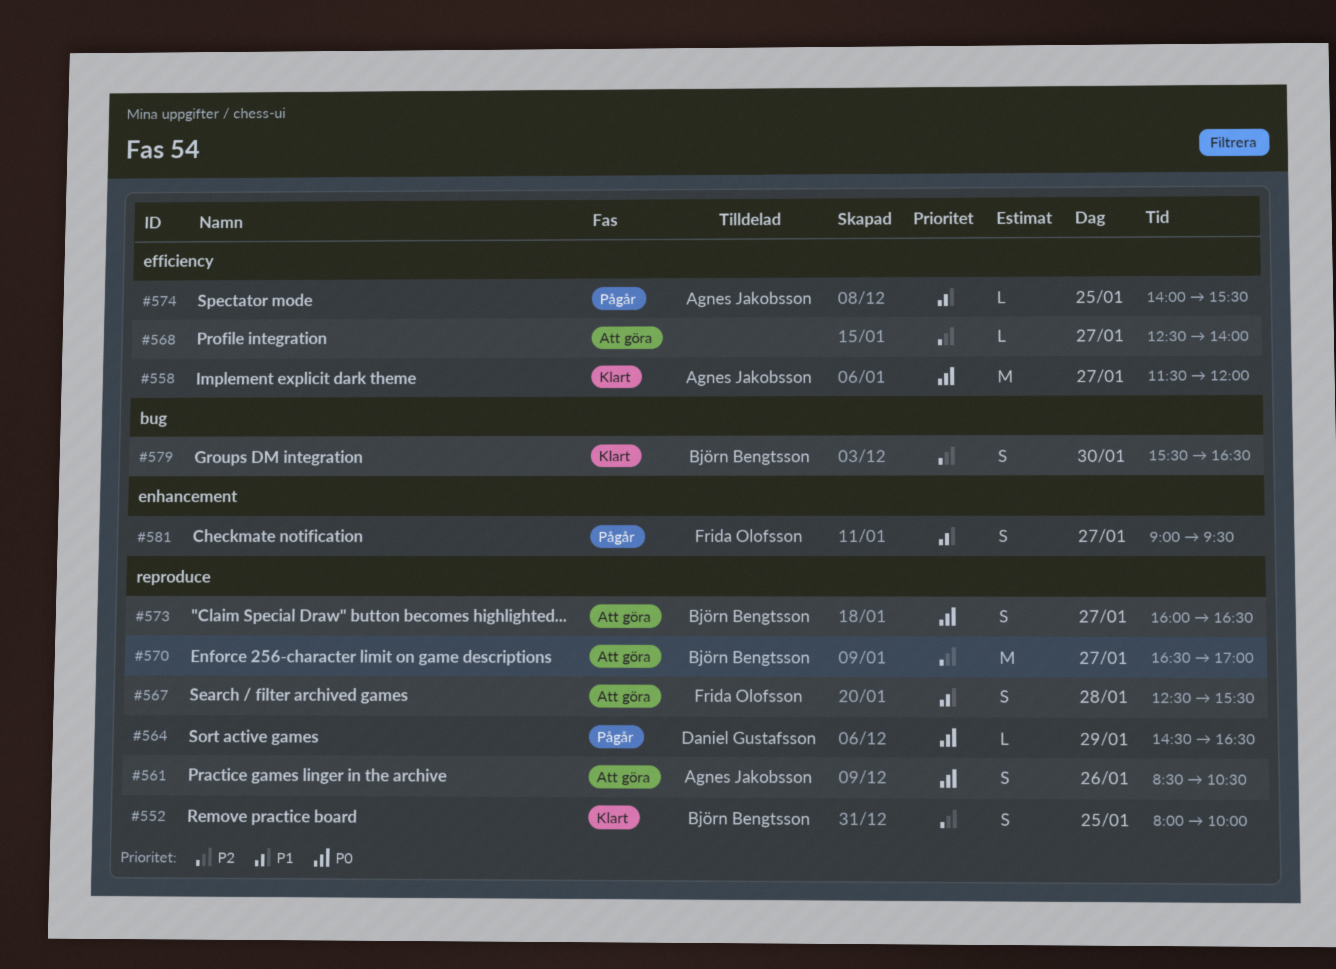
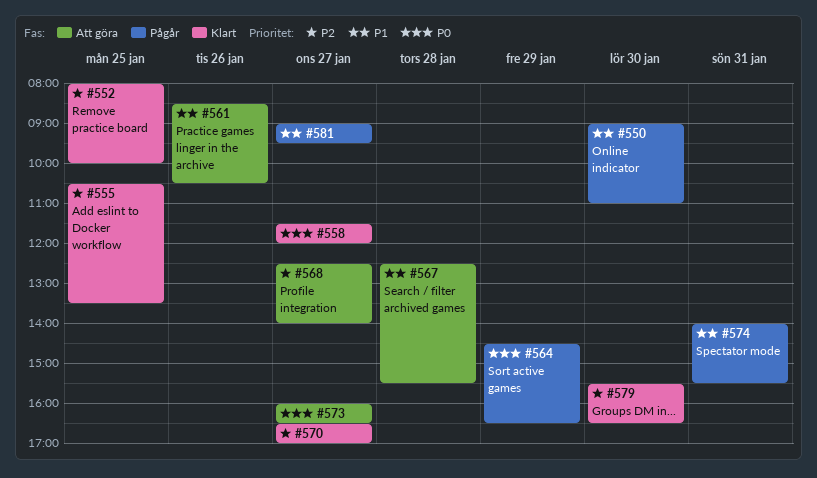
#550: none -> present
#555: none -> present
#561, priority: P0 -> P1
#570, status: Att göra -> Klart
#574, day: Jan 25 -> Jan 31

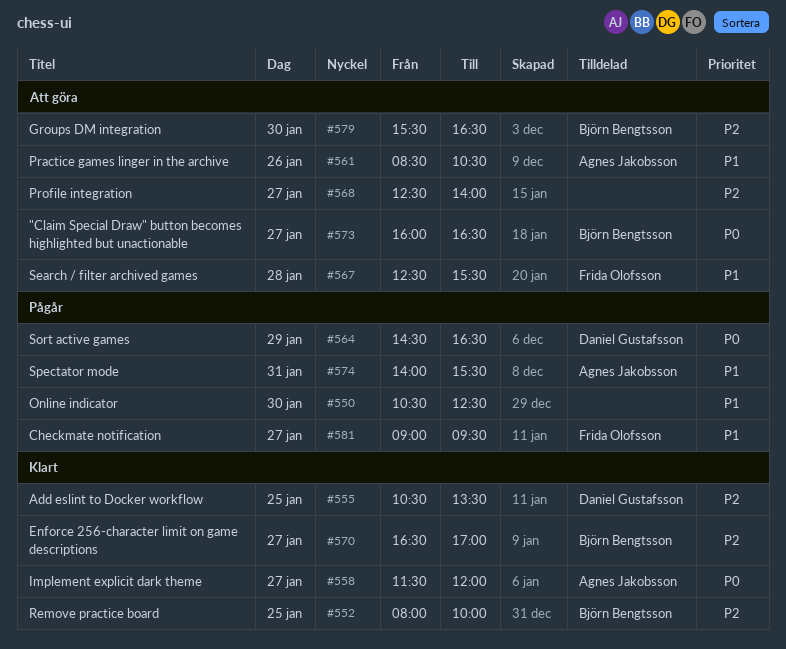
#550, begins: 09:00 -> 10:30
#550, ends: 11:00 -> 12:30
#579, status: Klart -> Att göra

